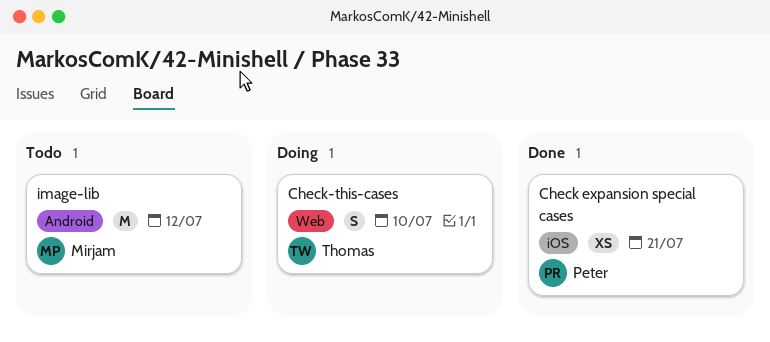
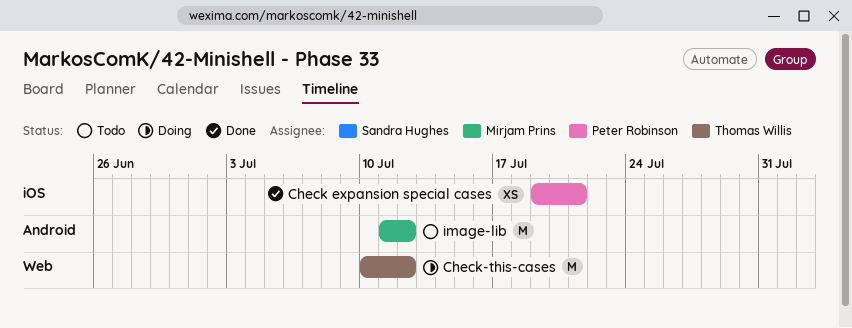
Check-this-cases, estimate: S -> M
Check-this-cases, due: Jul 10 -> Jul 12

